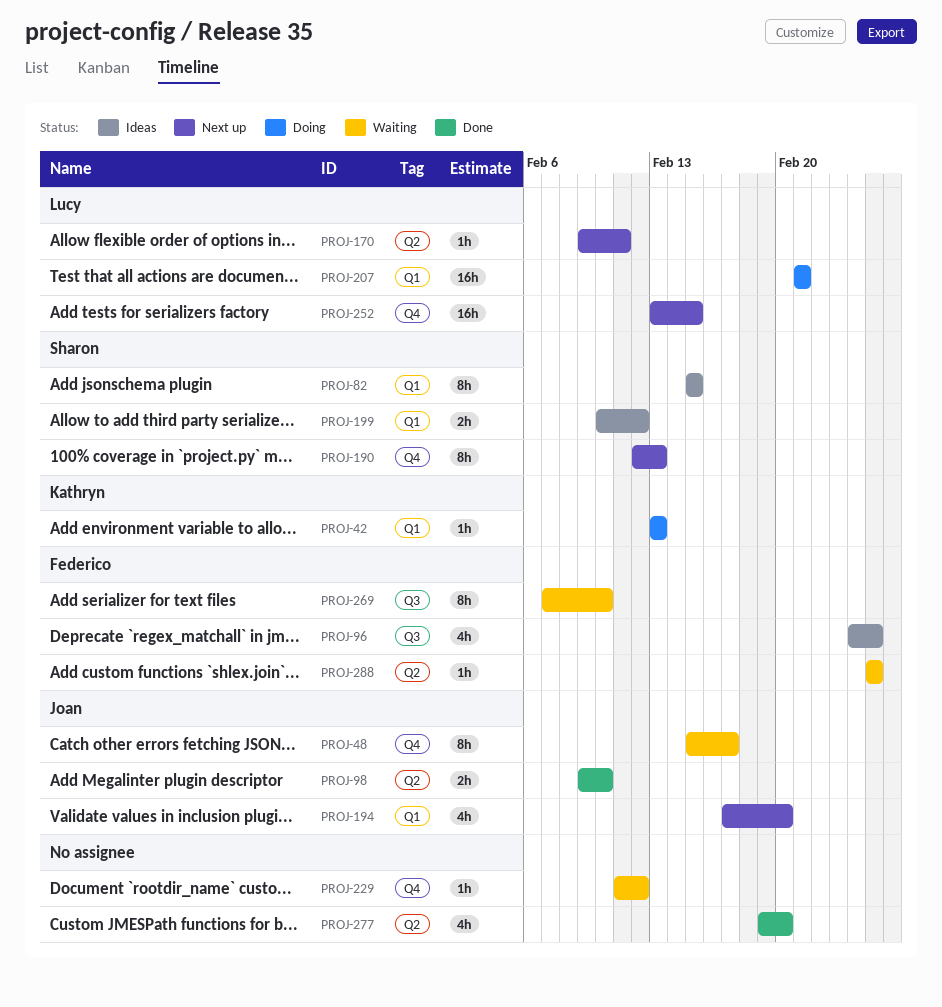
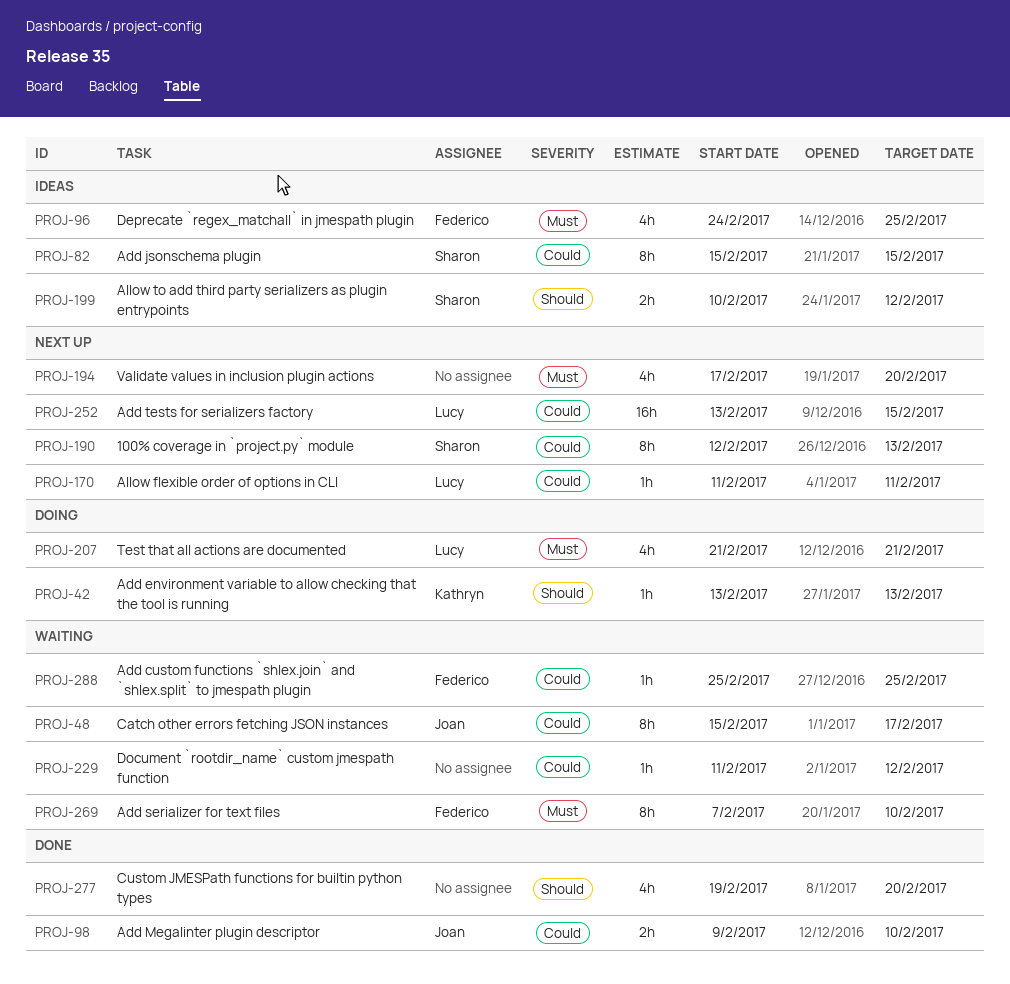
PROJ-170, start: Feb 9 -> Feb 11
PROJ-194, owner: Joan -> none
PROJ-207, estimate: 16h -> 4h

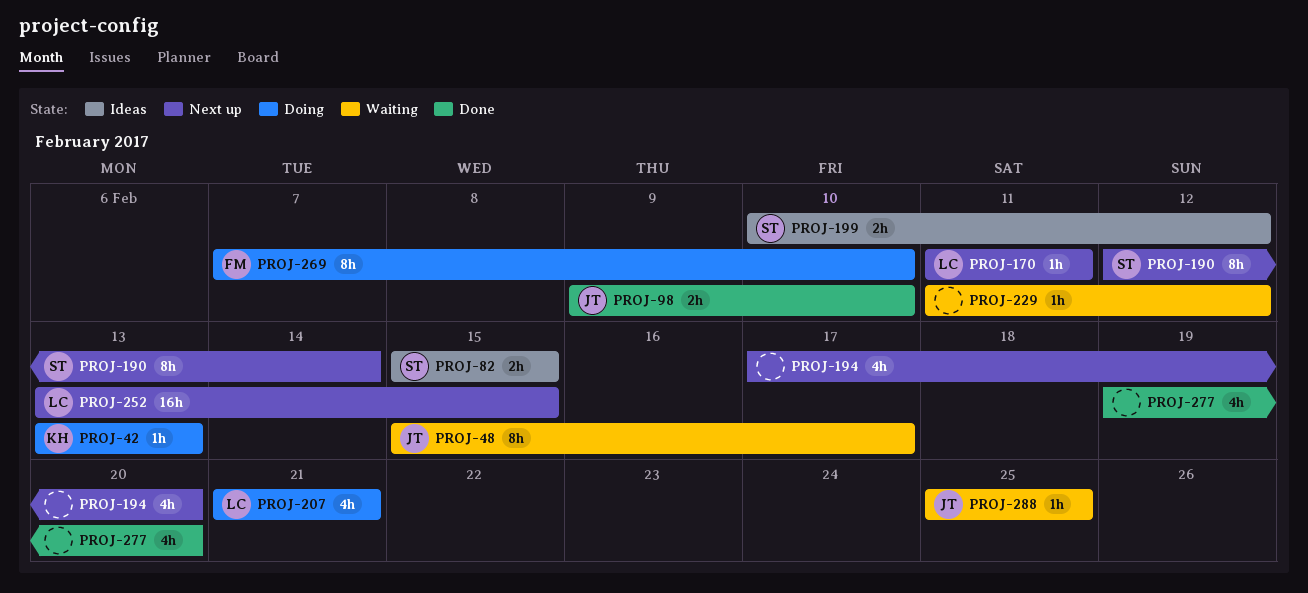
PROJ-82, estimate: 8h -> 2h
PROJ-96: present -> none
PROJ-190, due: Feb 13 -> Feb 14
PROJ-269, status: Waiting -> Doing
PROJ-288, owner: Federico -> Joan

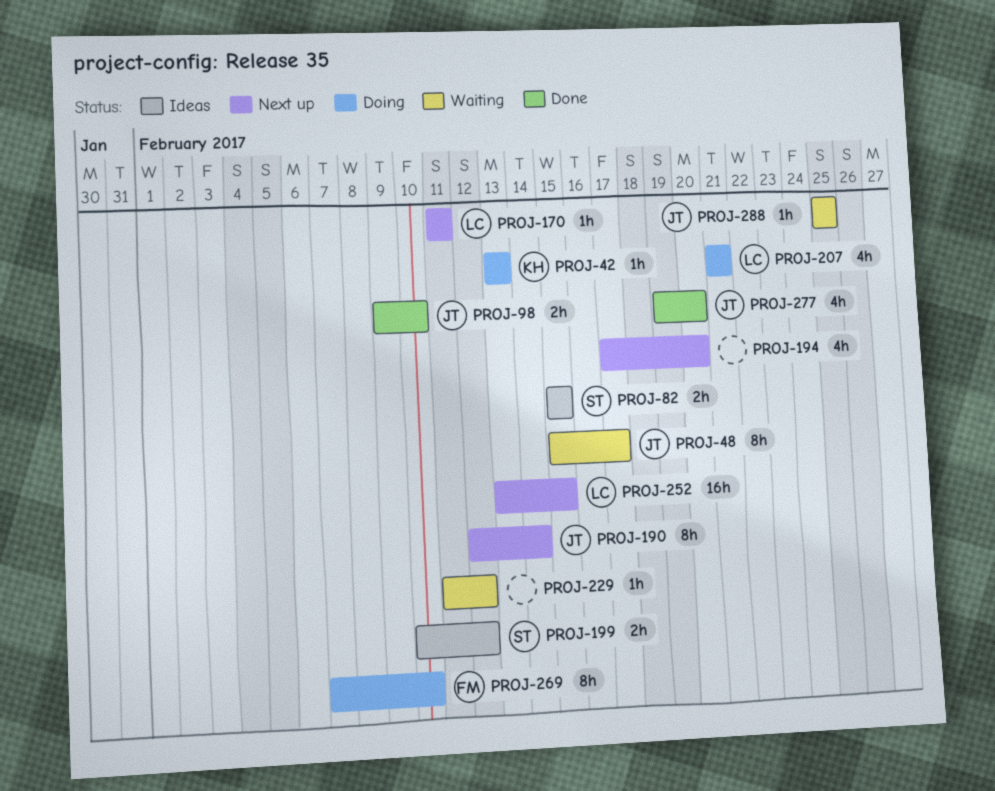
PROJ-190, owner: ST -> JT
PROJ-277, owner: none -> JT

